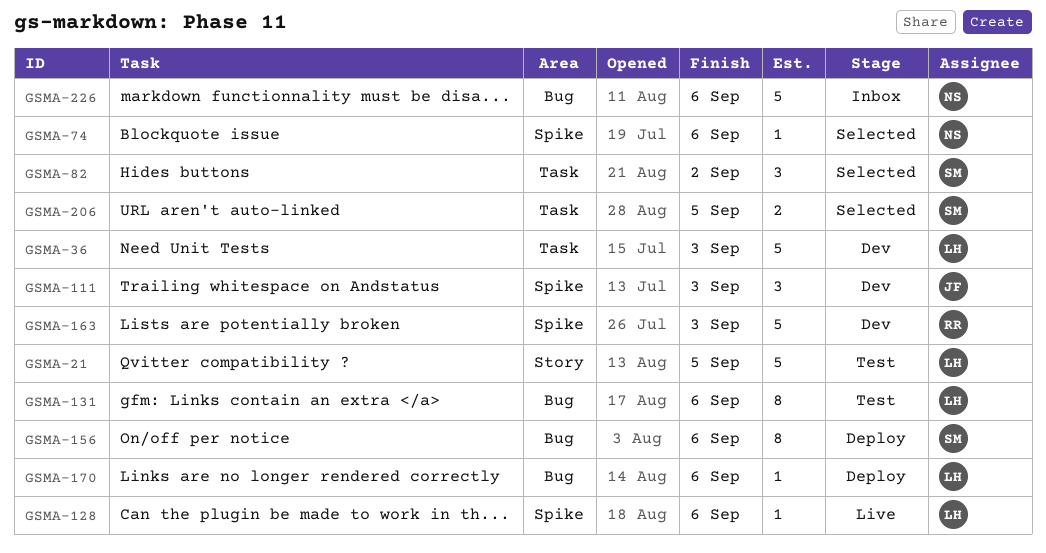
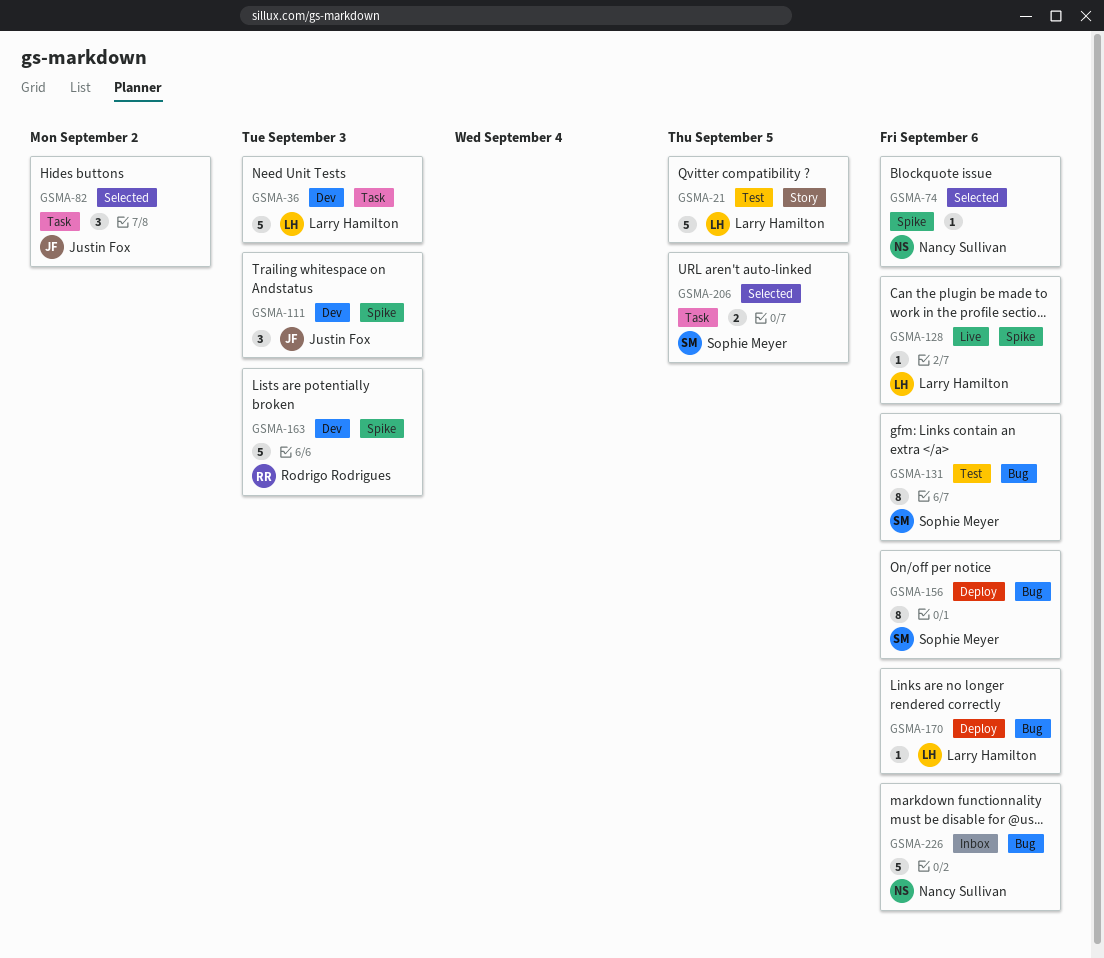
GSMA-82, owner: Sophie Meyer -> Justin Fox
GSMA-131, owner: Larry Hamilton -> Sophie Meyer

